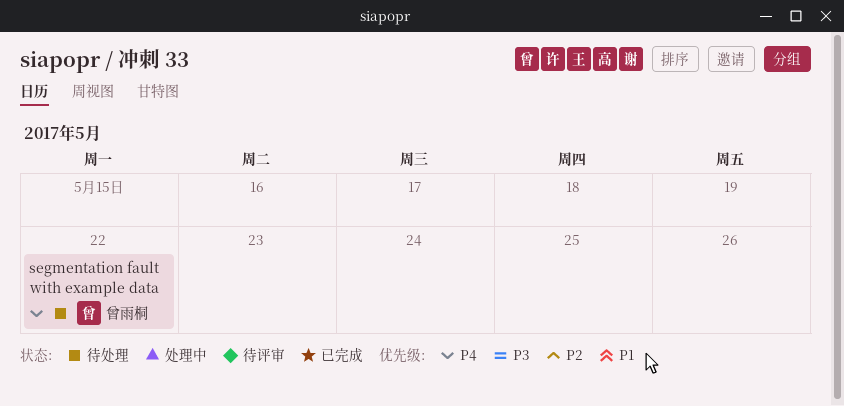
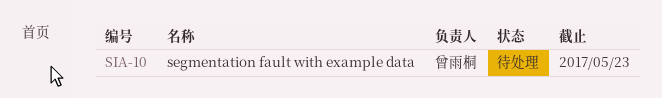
segmentation fault with example data, due: May 22 -> May 23

